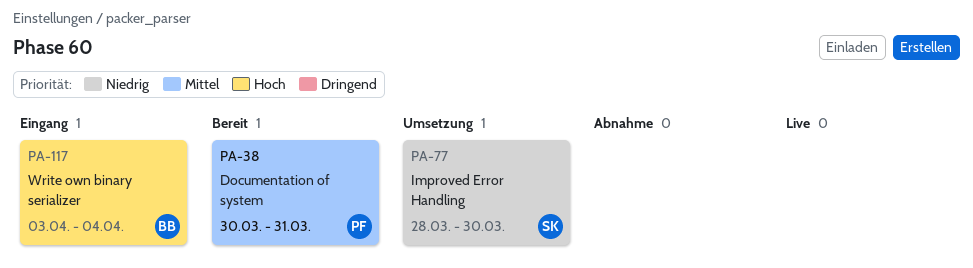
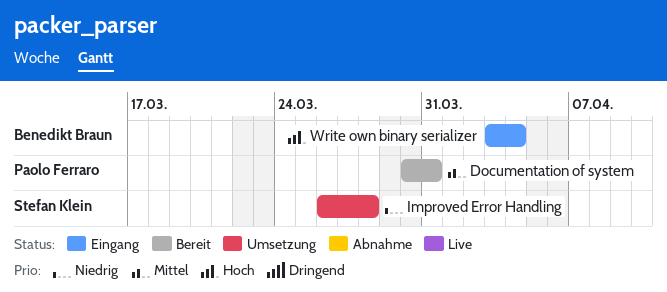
Improved Error Handling, start: Mar 28 -> Mar 26
Improved Error Handling, due: Mar 30 -> Mar 28

